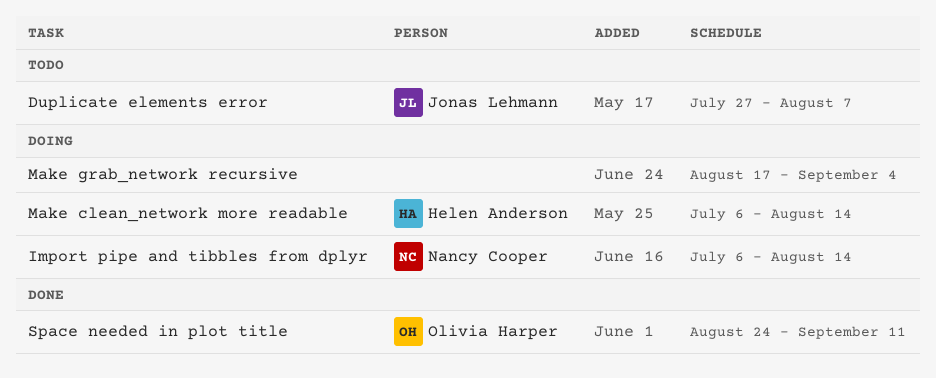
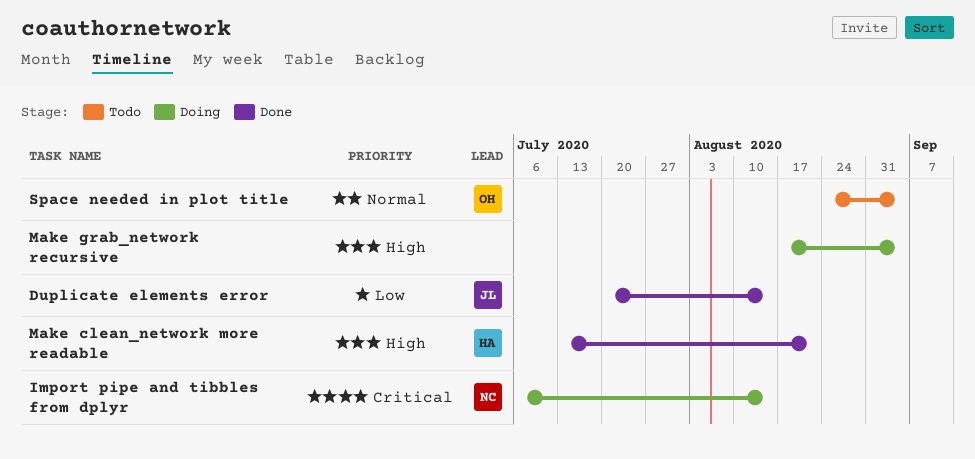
Duplicate elements error, status: Todo -> Done
Duplicate elements error, start: Jul 27 -> Jul 20
Duplicate elements error, due: Aug 7 -> Aug 14
Make clean_network more readable, status: Doing -> Done
Make clean_network more readable, start: Jul 6 -> Jul 13
Make clean_network more readable, due: Aug 14 -> Aug 21
Space needed in plot title, status: Done -> Todo
Space needed in plot title, due: Sep 11 -> Sep 4

